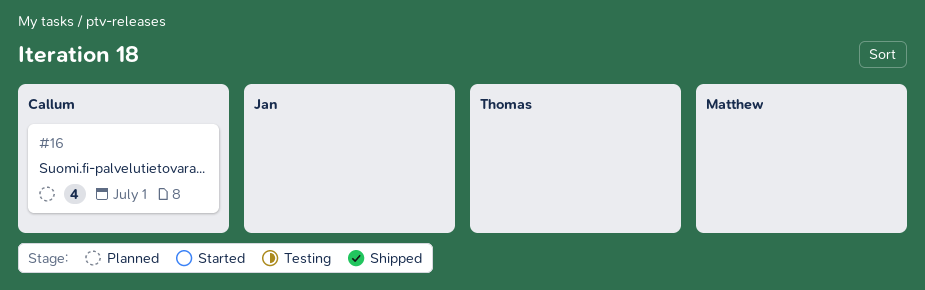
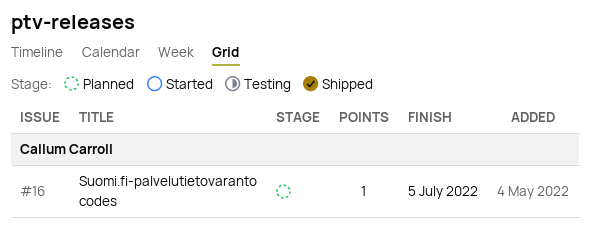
#16, estimate: 4 -> 1
#16, due: Jul 1 -> Jul 5

